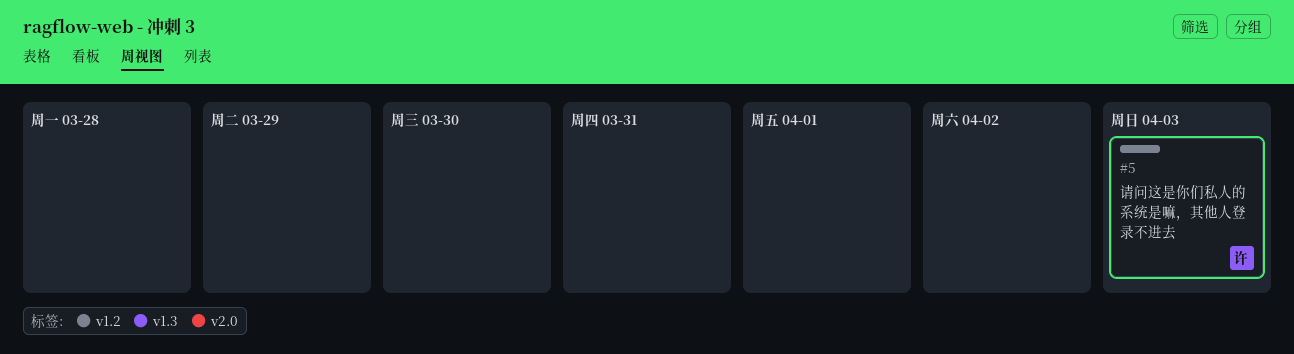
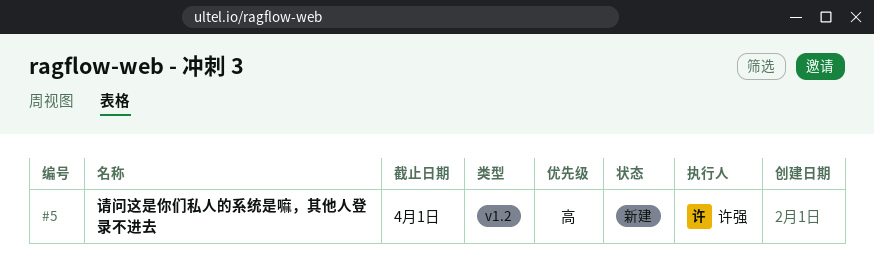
#5, due: Apr 3 -> Apr 1

